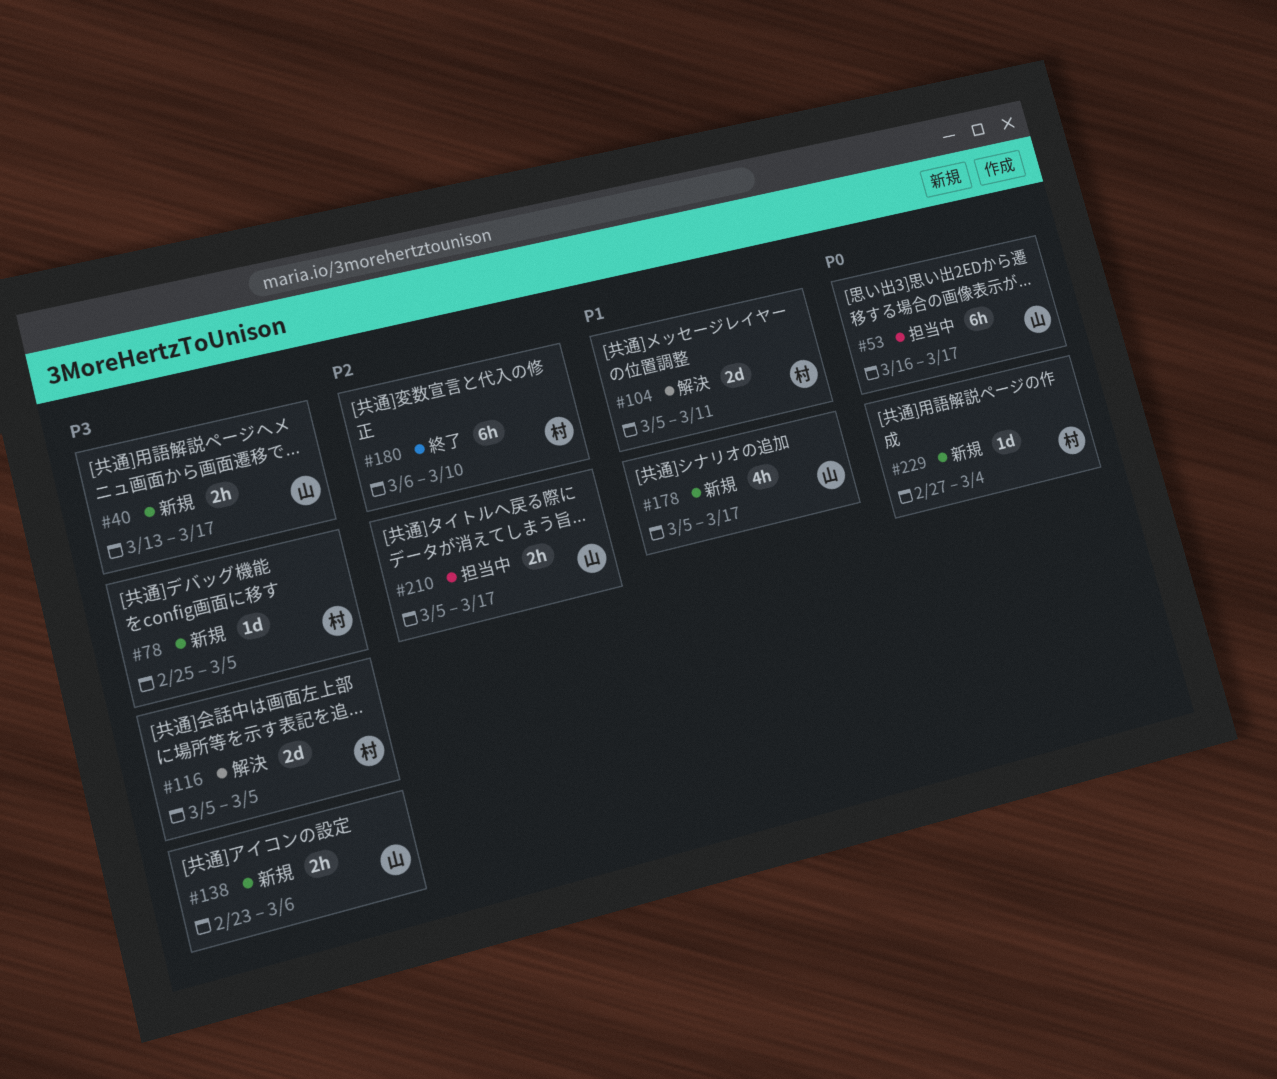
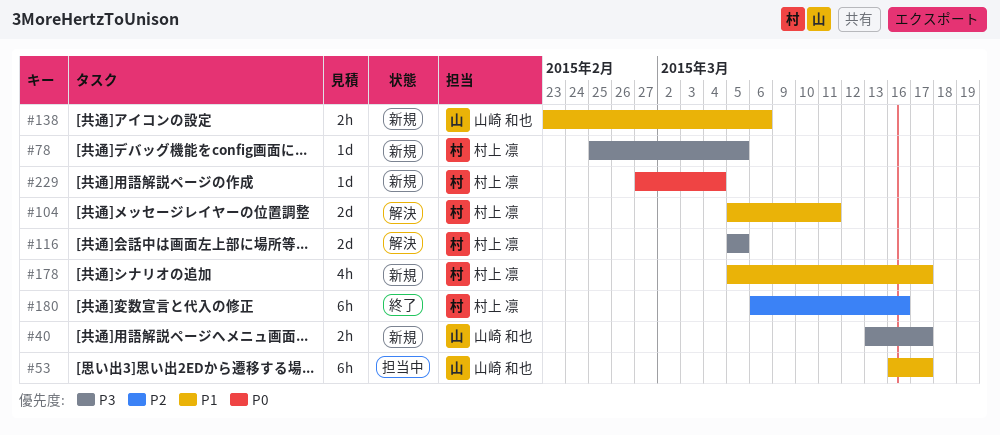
#53, priority: P0 -> P1
#138, priority: P3 -> P1
#178, owner: 山崎 和也 -> 村上 凛
#180, due: Mar 10 -> Mar 16
#210: present -> none

